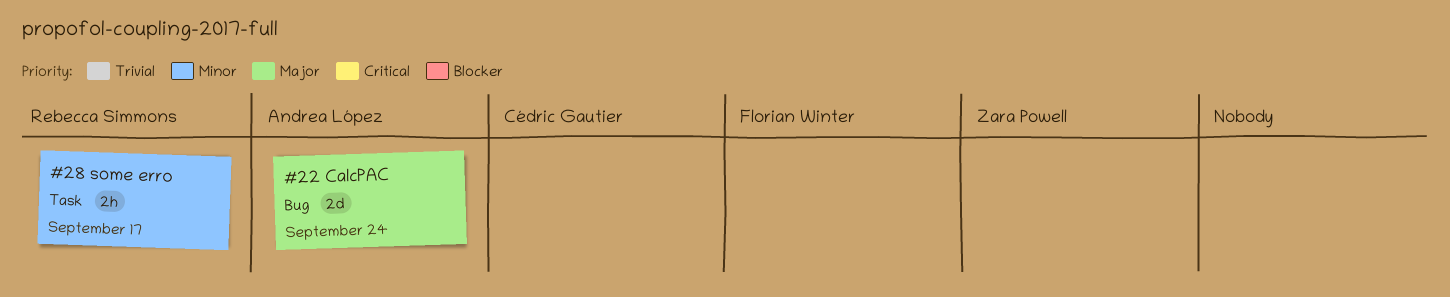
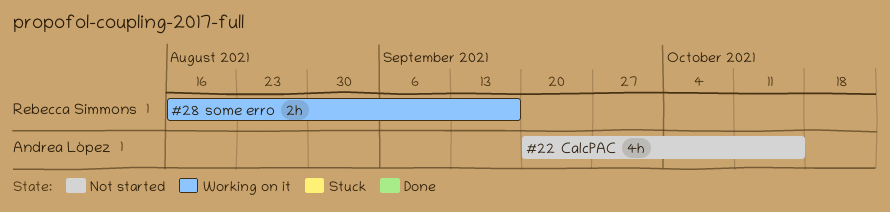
#22, estimate: 2d -> 4h
#22, due: Sep 24 -> Oct 15

